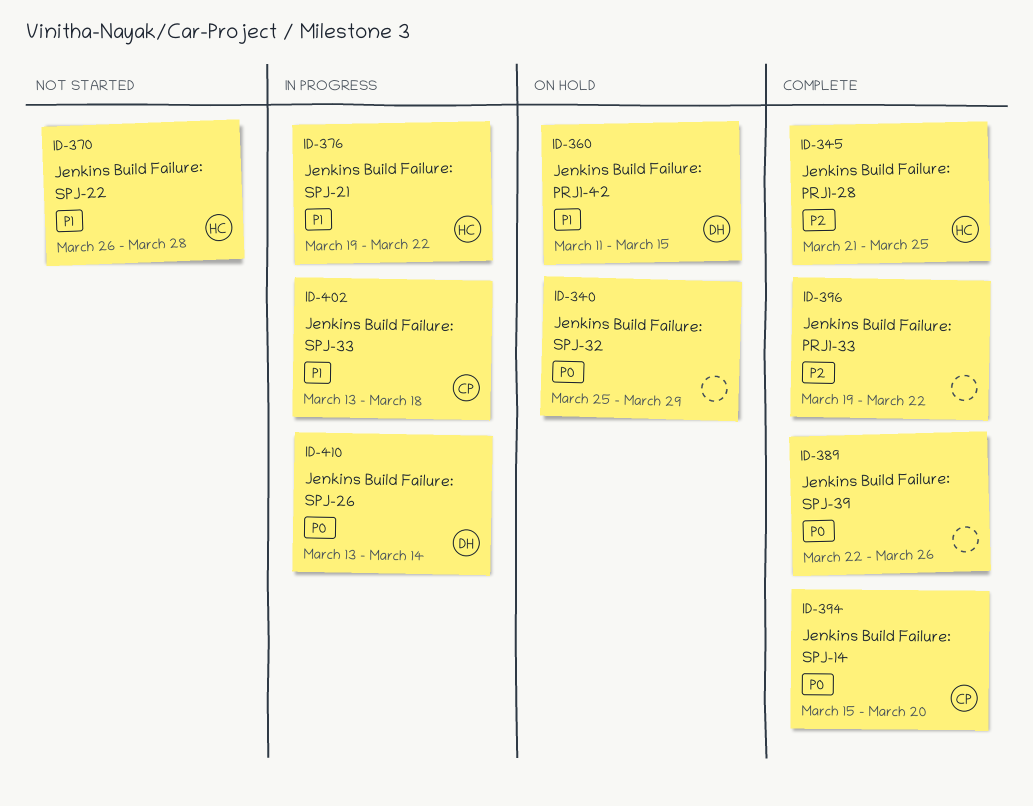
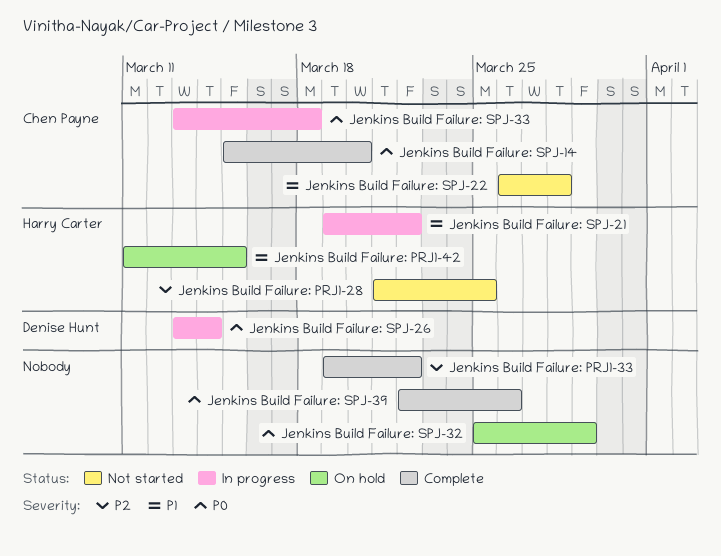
Jenkins Build Failure: PRJ1-28, status: Complete -> Not started
Jenkins Build Failure: PRJ1-42, owner: Denise Hunt -> Harry Carter
Jenkins Build Failure: SPJ-22, owner: Harry Carter -> Chen Payne
Jenkins Build Failure: SPJ-33, priority: P1 -> P0

